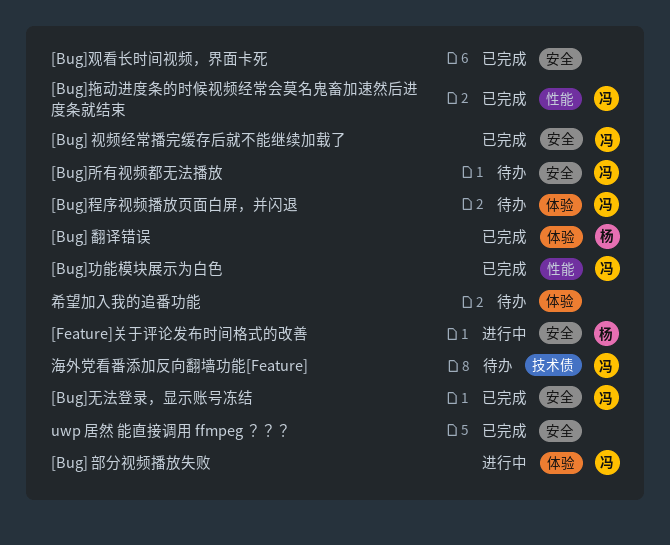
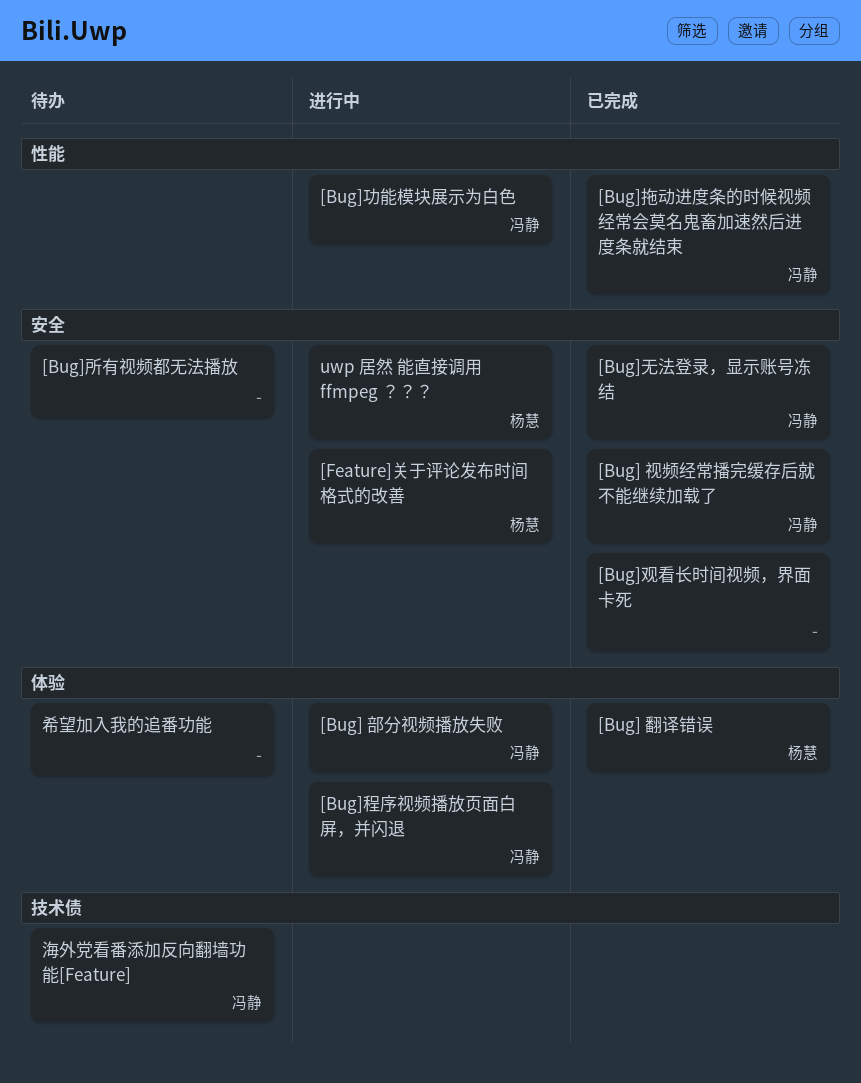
[Bug]功能模块展示为白色, status: 已完成 -> 进行中
[Bug]所有视频都无法播放, owner: 冯静 -> none
[Bug]程序视频播放页面白屏，并闪退, status: 待办 -> 进行中
uwp 居然 能直接调用 ffmpeg ？？？, status: 已完成 -> 进行中
uwp 居然 能直接调用 ffmpeg ？？？, owner: none -> 杨慧

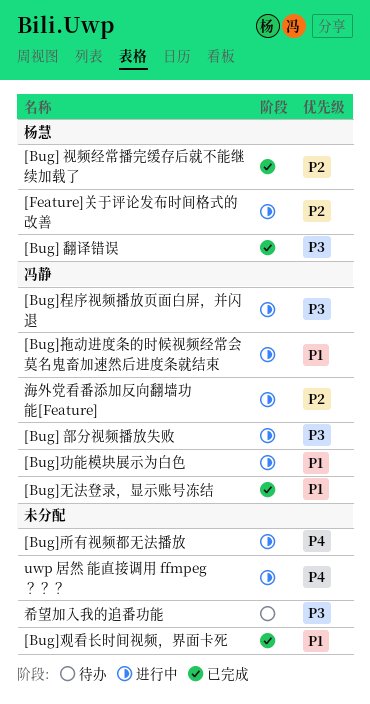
[Bug] 视频经常播完缓存后就不能继续加载了, owner: 冯静 -> 杨慧
[Bug]所有视频都无法播放, status: 待办 -> 进行中
[Bug]拖动进度条的时候视频经常会莫名鬼畜加速然后进度条就结束, status: 已完成 -> 进行中
uwp 居然 能直接调用 ffmpeg ？？？, owner: 杨慧 -> none
海外党看番添加反向翻墙功能[Feature], status: 待办 -> 进行中

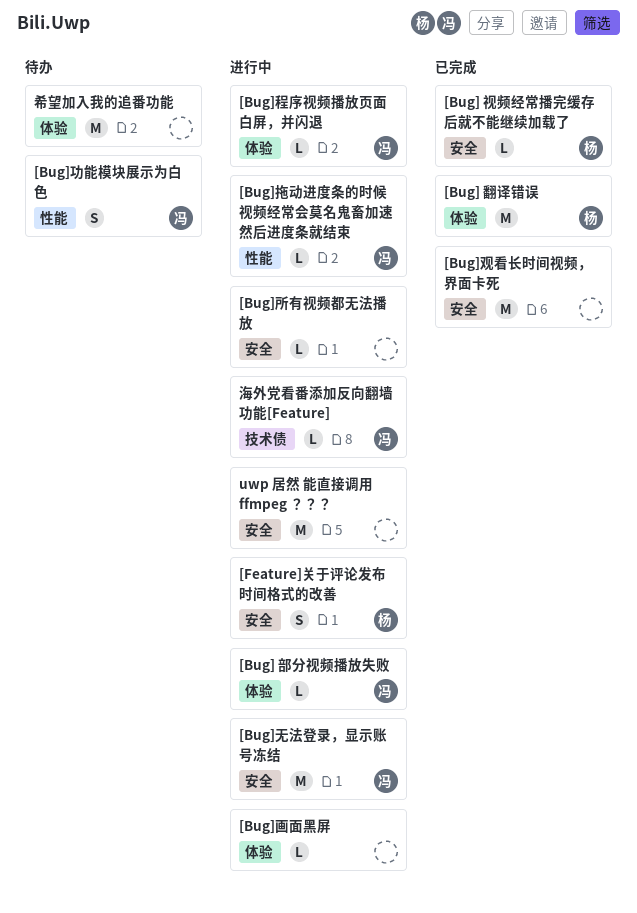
[Bug]功能模块展示为白色, status: 进行中 -> 待办
[Bug]无法登录，显示账号冻结, status: 已完成 -> 进行中
[Bug]画面黑屏: none -> present

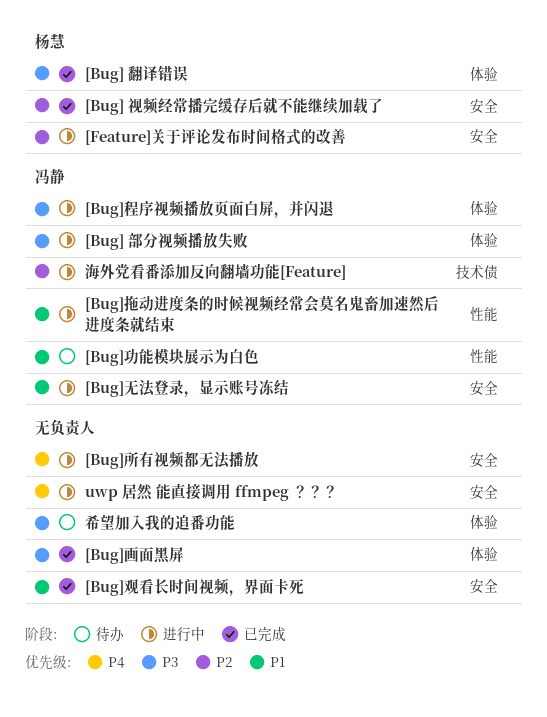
[Bug]画面黑屏, status: 进行中 -> 已完成

